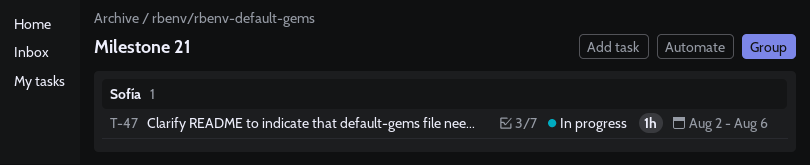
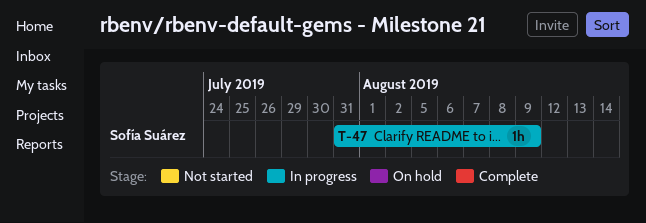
T-47, start: Aug 2 -> Jul 31
T-47, due: Aug 6 -> Aug 9

